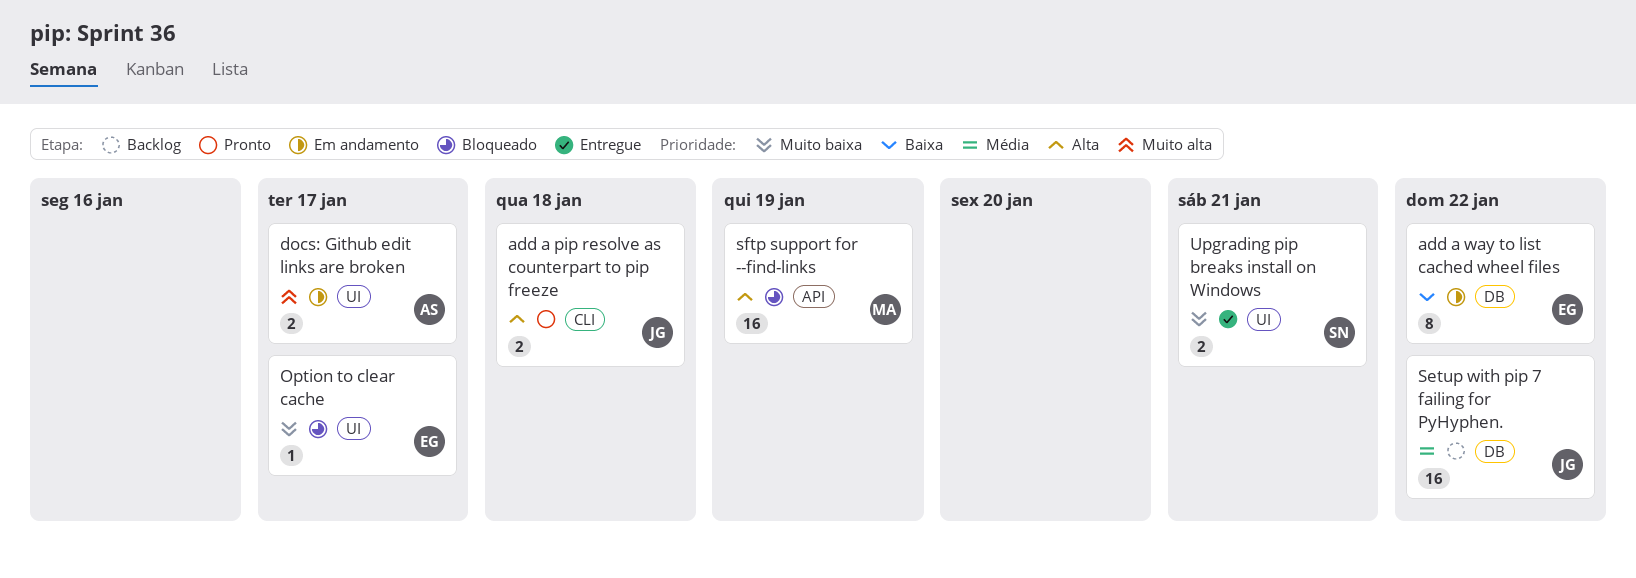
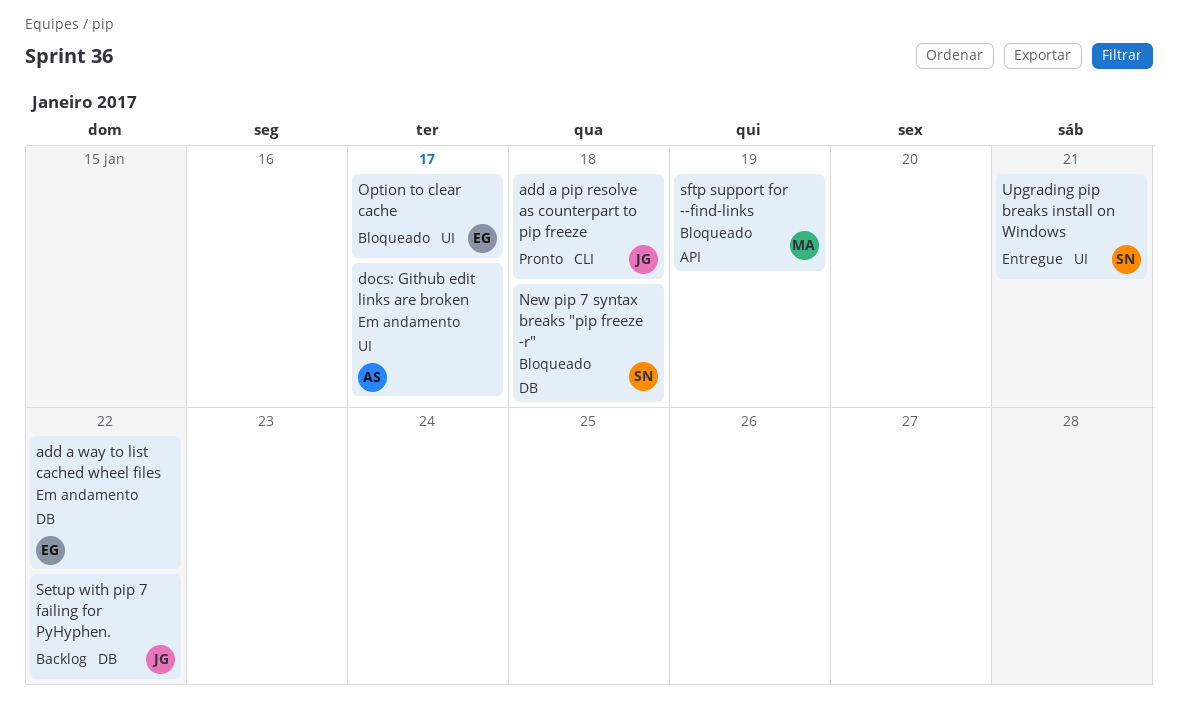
New pip 7 syntax breaks "pip freeze -r": none -> present

